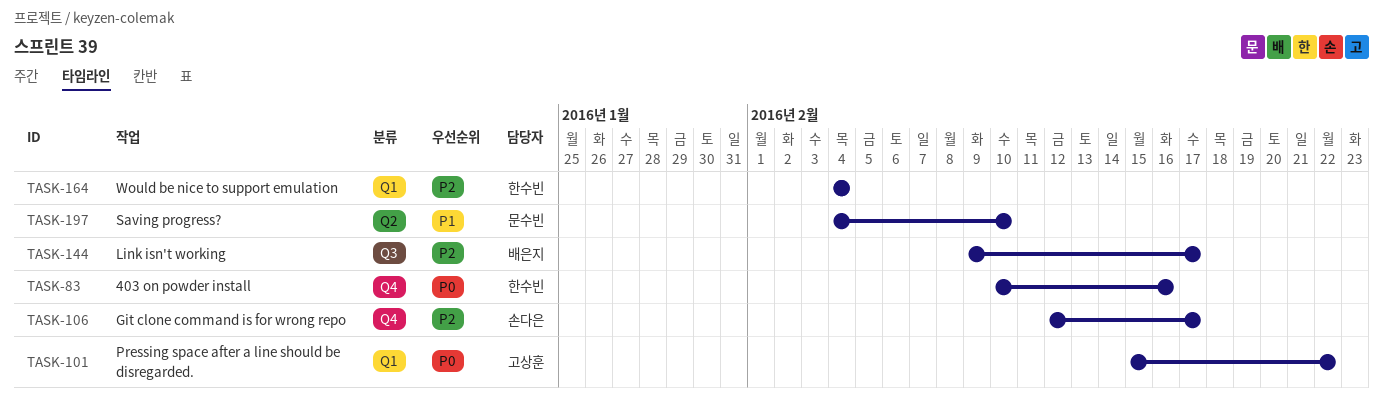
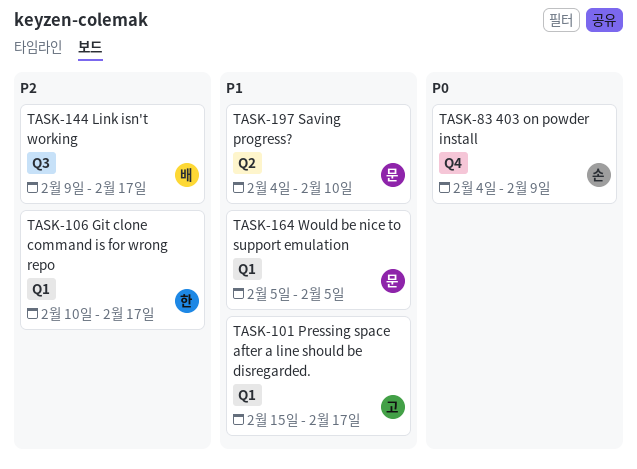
TASK-83, owner: 한수빈 -> 손다은
TASK-83, start: Feb 10 -> Feb 4
TASK-83, due: Feb 16 -> Feb 9
TASK-101, priority: P0 -> P1
TASK-101, due: Feb 22 -> Feb 17
TASK-106, owner: 손다은 -> 한수빈
TASK-106, label: Q4 -> Q1
TASK-106, start: Feb 12 -> Feb 10
TASK-164, owner: 한수빈 -> 문수빈
TASK-164, priority: P2 -> P1
TASK-164, start: Feb 4 -> Feb 5
TASK-164, due: Feb 4 -> Feb 5

